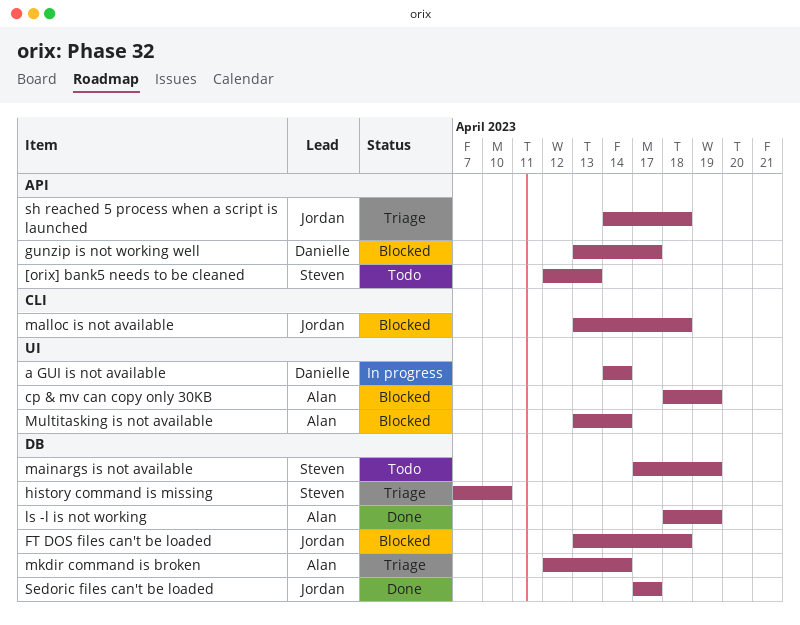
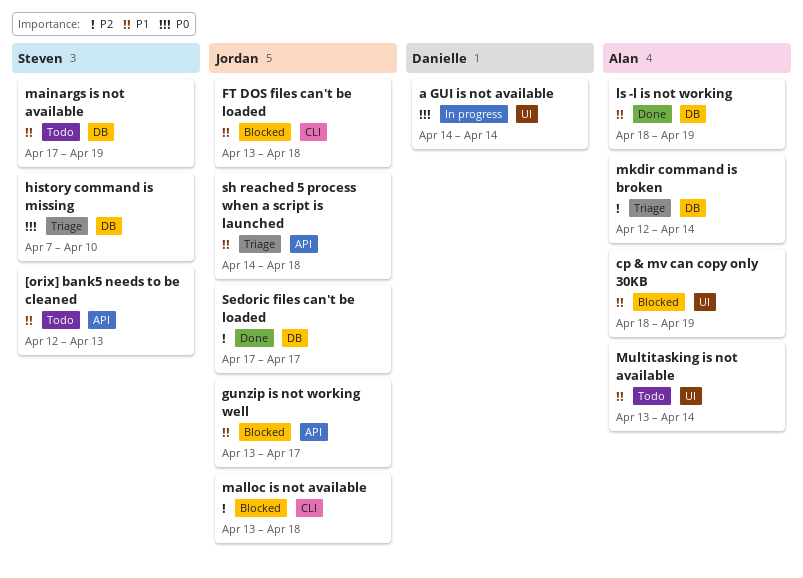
FT DOS files can't be loaded, label: DB -> CLI
gunzip is not working well, owner: Danielle -> Jordan
Multitasking is not available, status: Blocked -> Todo

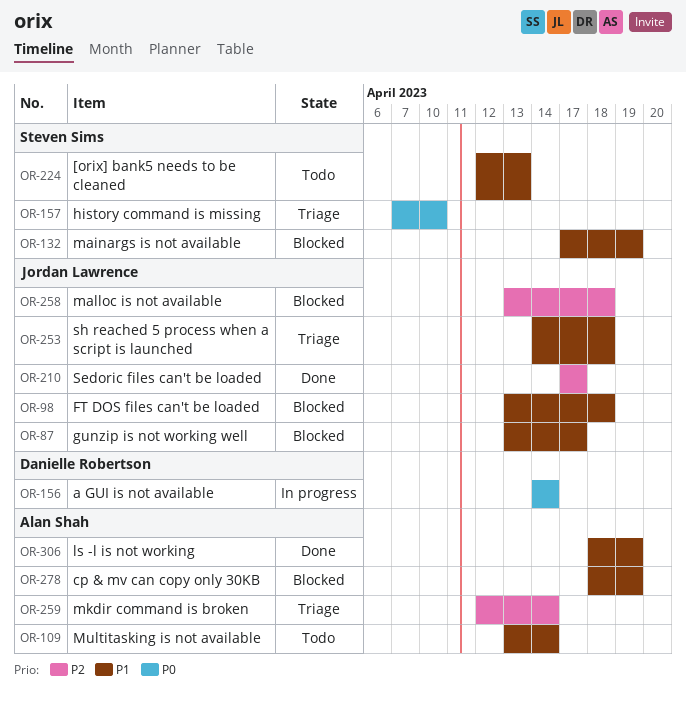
mainargs is not available, status: Todo -> Blocked

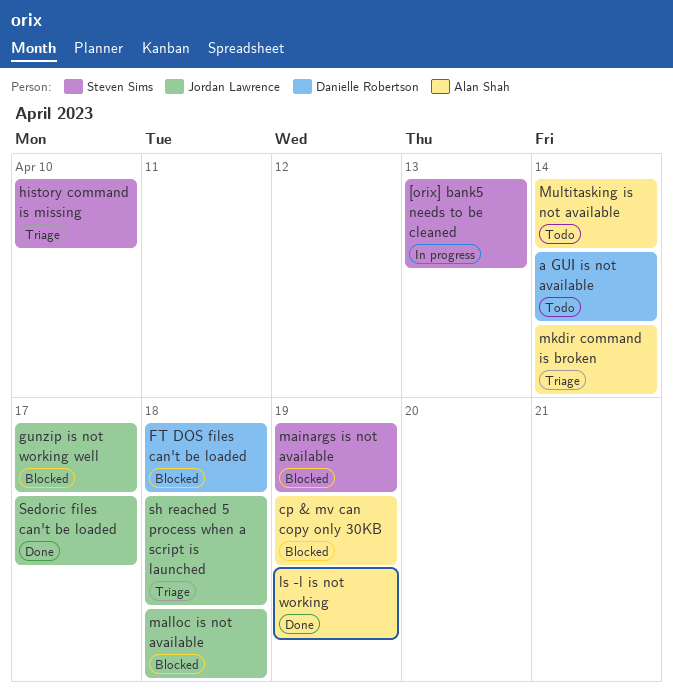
[orix] bank5 needs to be cleaned, status: Todo -> In progress
a GUI is not available, status: In progress -> Todo
FT DOS files can't be loaded, owner: Jordan Lawrence -> Danielle Robertson

